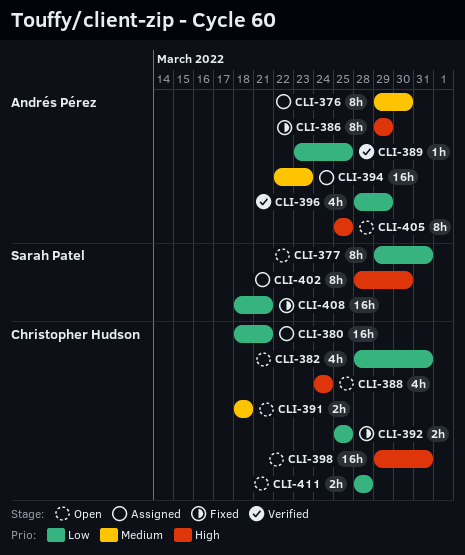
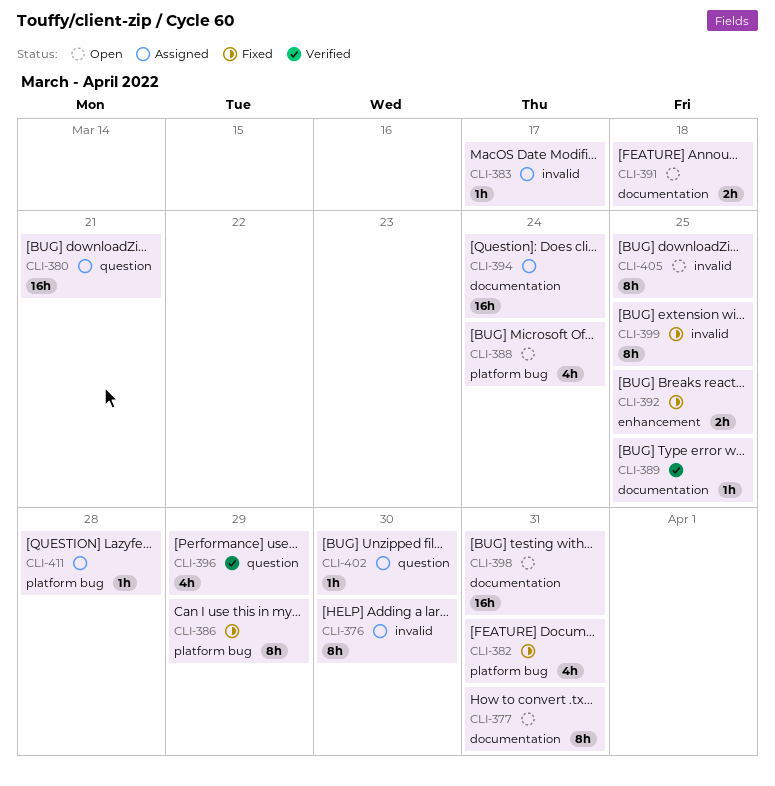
CLI-382, status: Open -> Fixed
CLI-383: none -> present
CLI-394, due: Mar 23 -> Mar 24
CLI-399: none -> present
CLI-402, estimate: 8h -> 1h
CLI-408: present -> none
CLI-411, status: Open -> Assigned
CLI-411, estimate: 2h -> 1h

